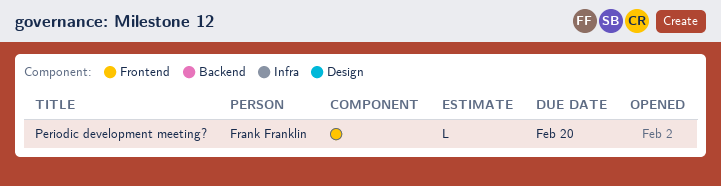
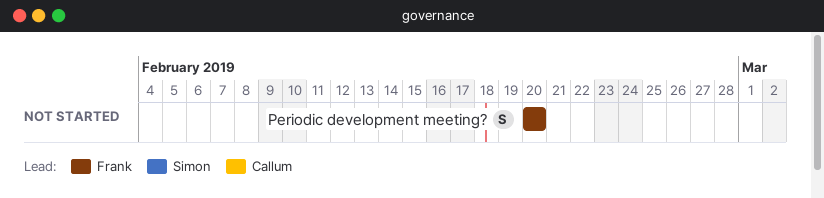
Periodic development meeting?, estimate: L -> S

